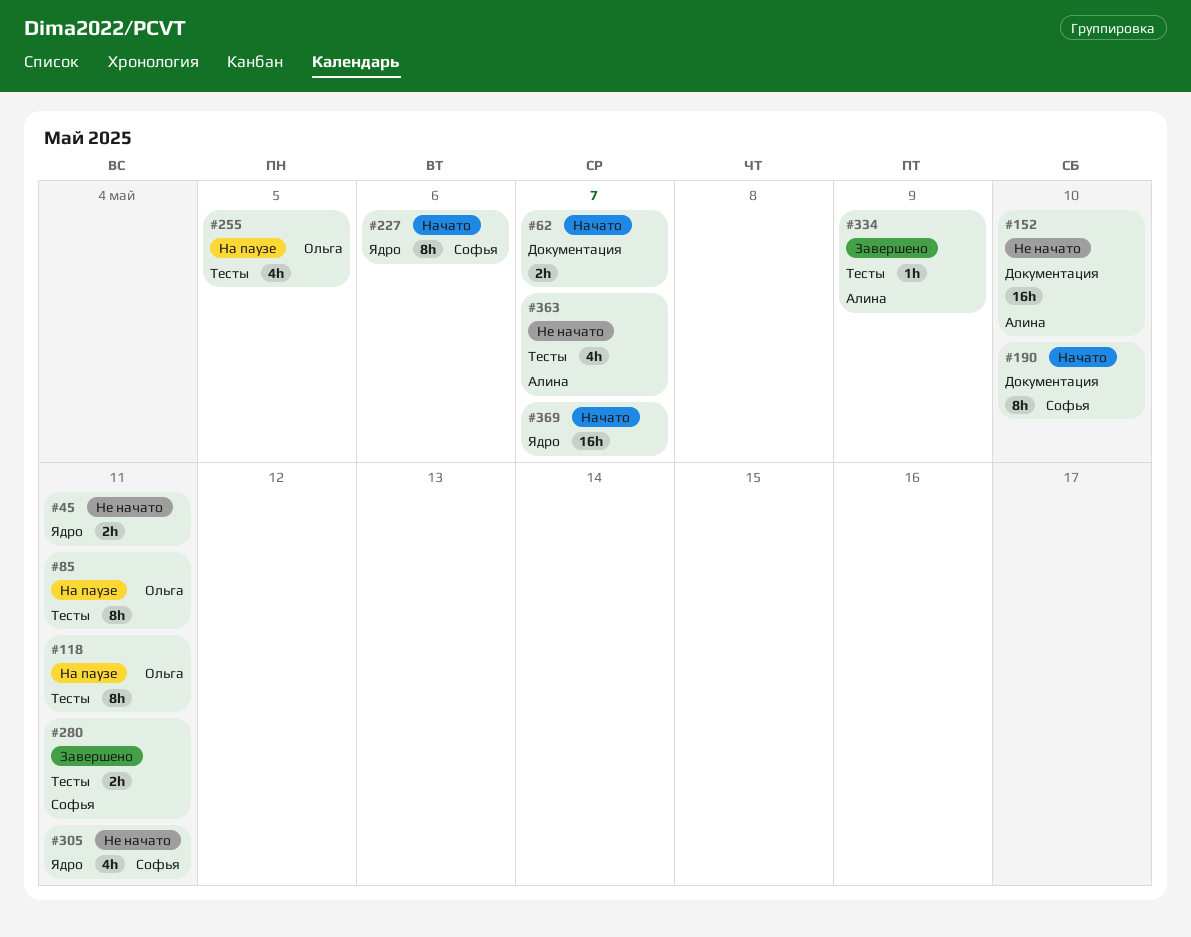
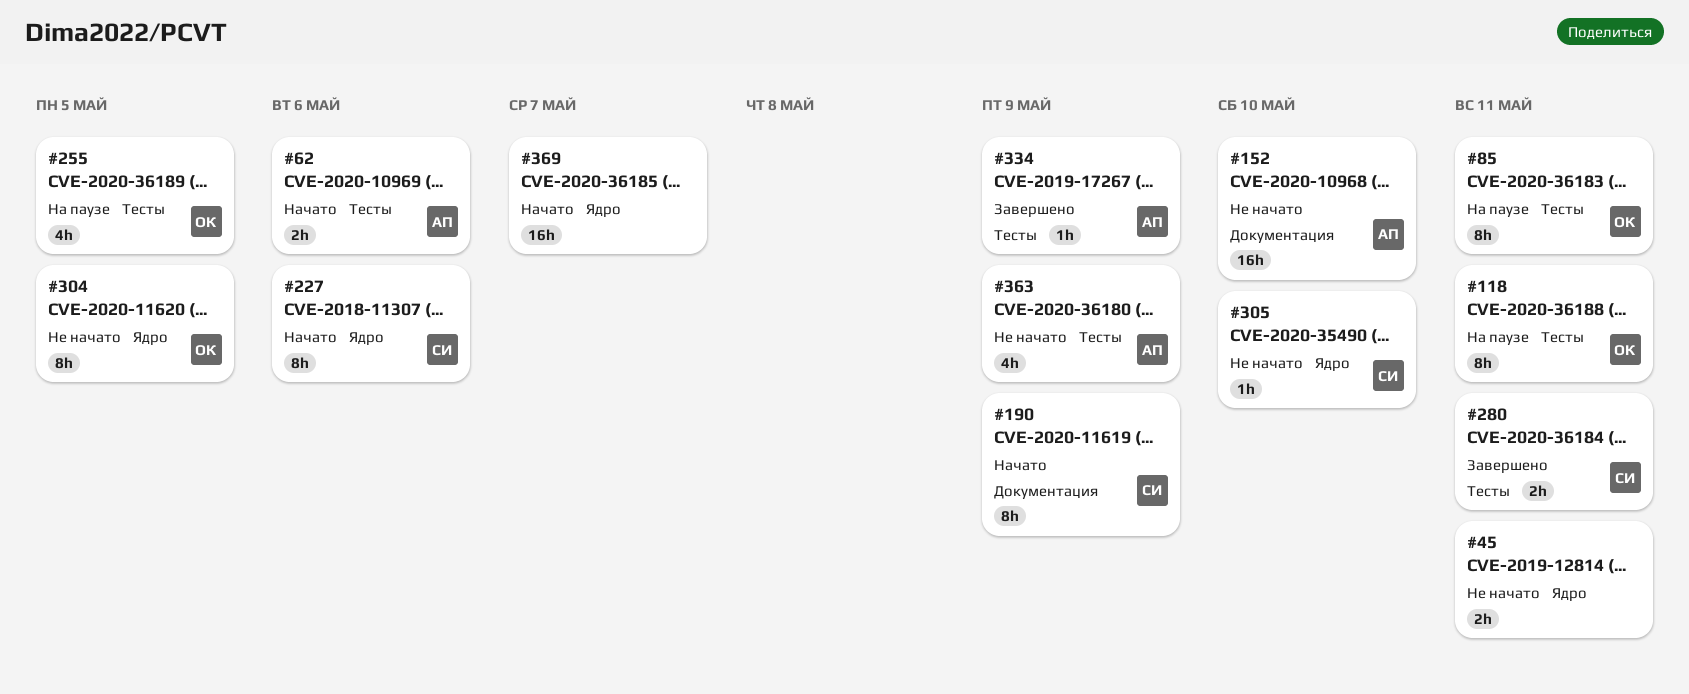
#62, owner: none -> Алина
#62, label: Документация -> Тесты
#62, due: May 7 -> May 6
#190, due: May 10 -> May 9
#304: none -> present
#305, estimate: 4h -> 1h
#305, due: May 11 -> May 10
#363, due: May 7 -> May 9

